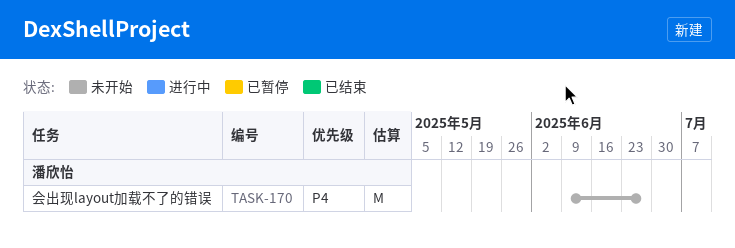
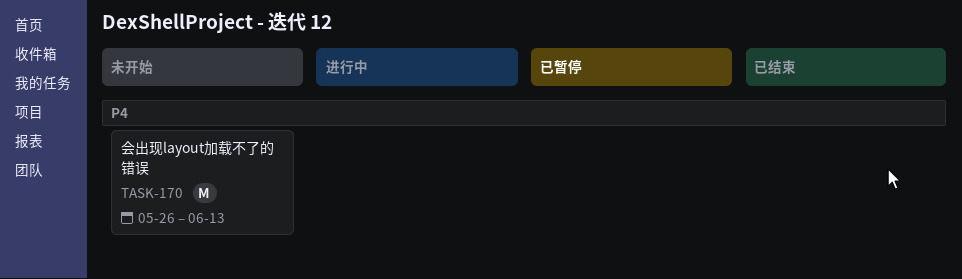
TASK-170, start: Jun 9 -> May 26
TASK-170, due: Jun 27 -> Jun 13

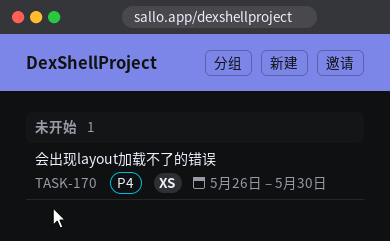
TASK-170, estimate: M -> XS
TASK-170, due: Jun 13 -> May 30

